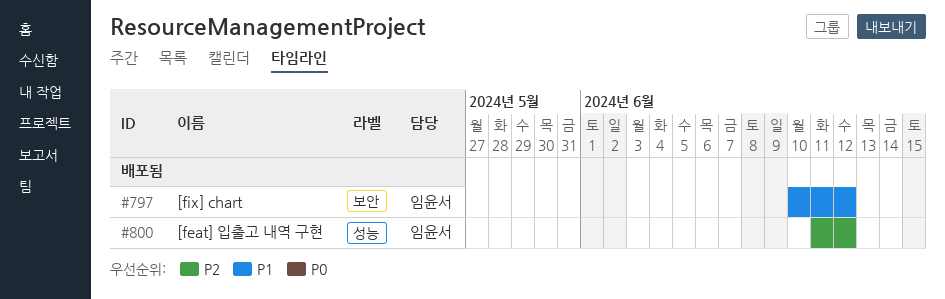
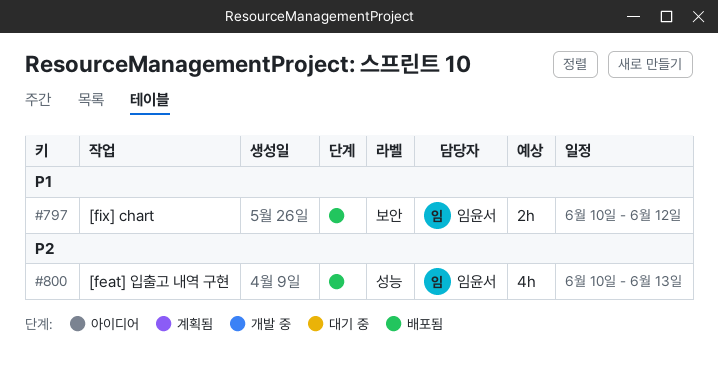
#800, start: Jun 11 -> Jun 10
#800, due: Jun 12 -> Jun 13

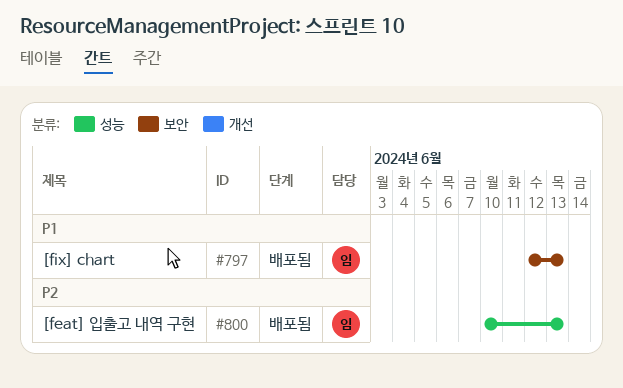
#797, start: Jun 10 -> Jun 12
#797, due: Jun 12 -> Jun 13

